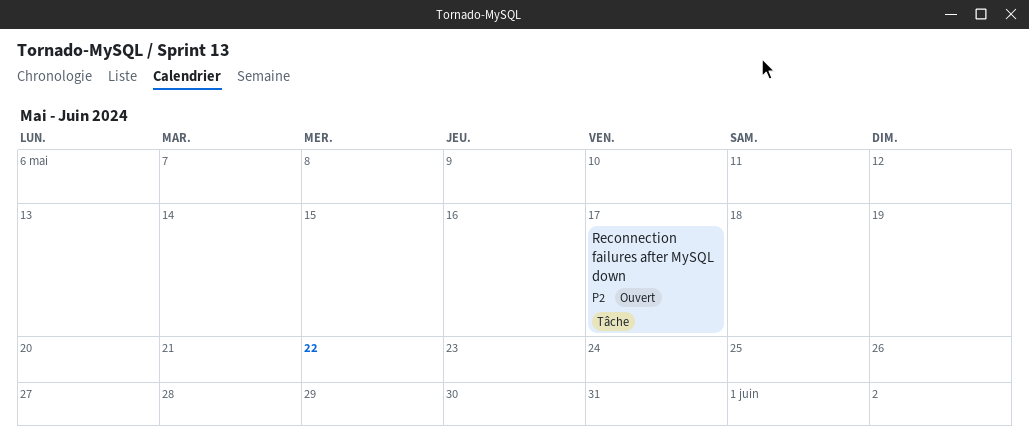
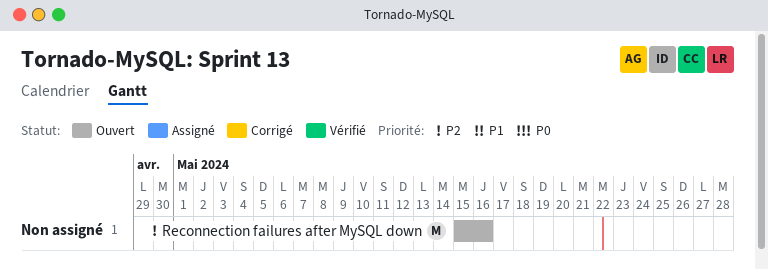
Reconnection failures after MySQL down, due: May 17 -> May 16

